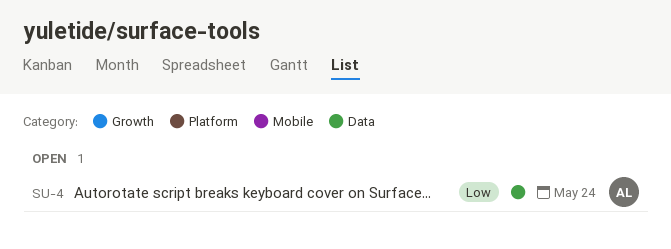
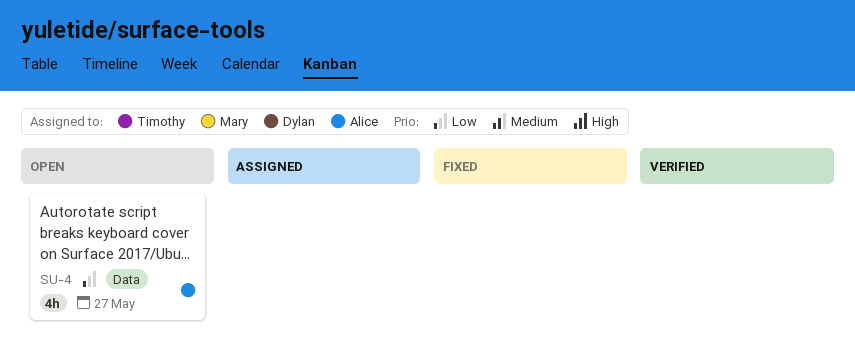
SU-4, due: May 24 -> May 27

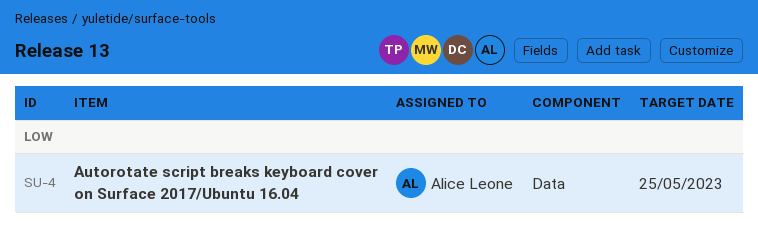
SU-4, due: May 27 -> May 25

